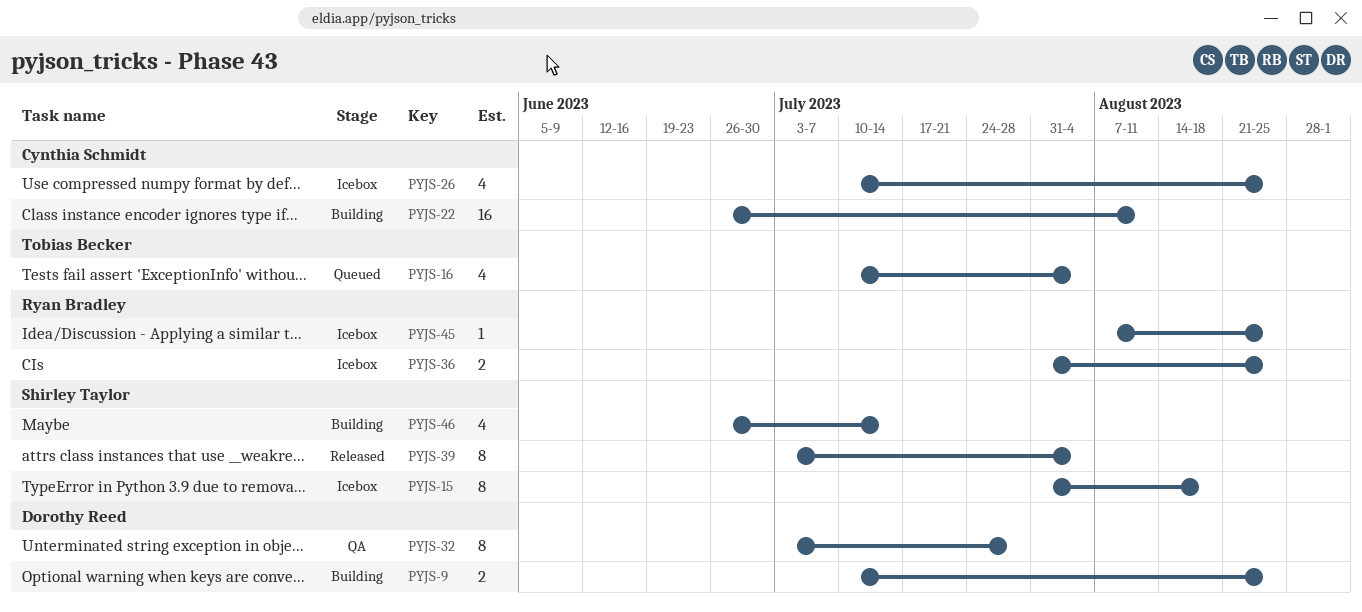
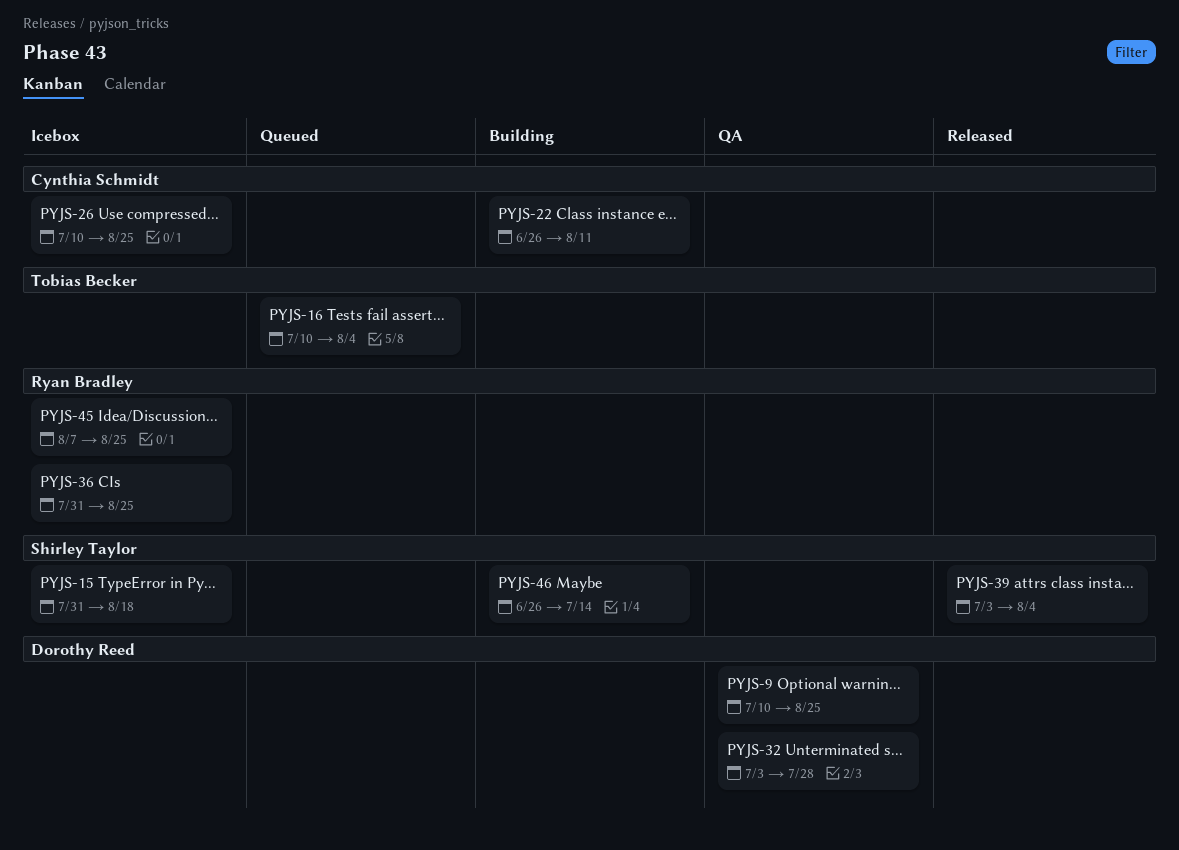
PYJS-9, status: Building -> QA

